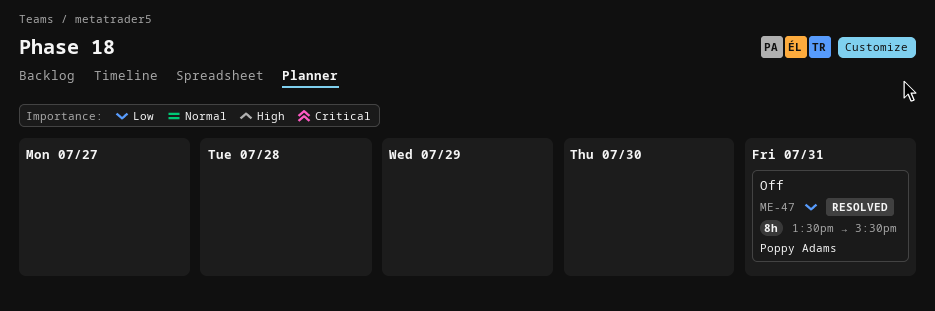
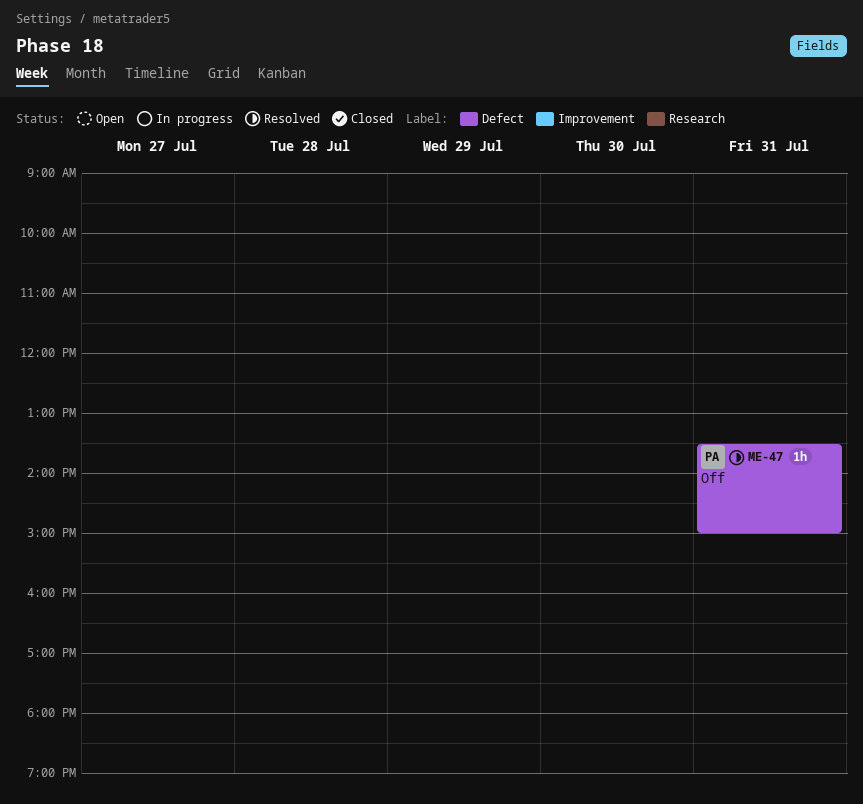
ME-47, estimate: 8h -> 1h
ME-47, ends: 15:30 -> 15:00

